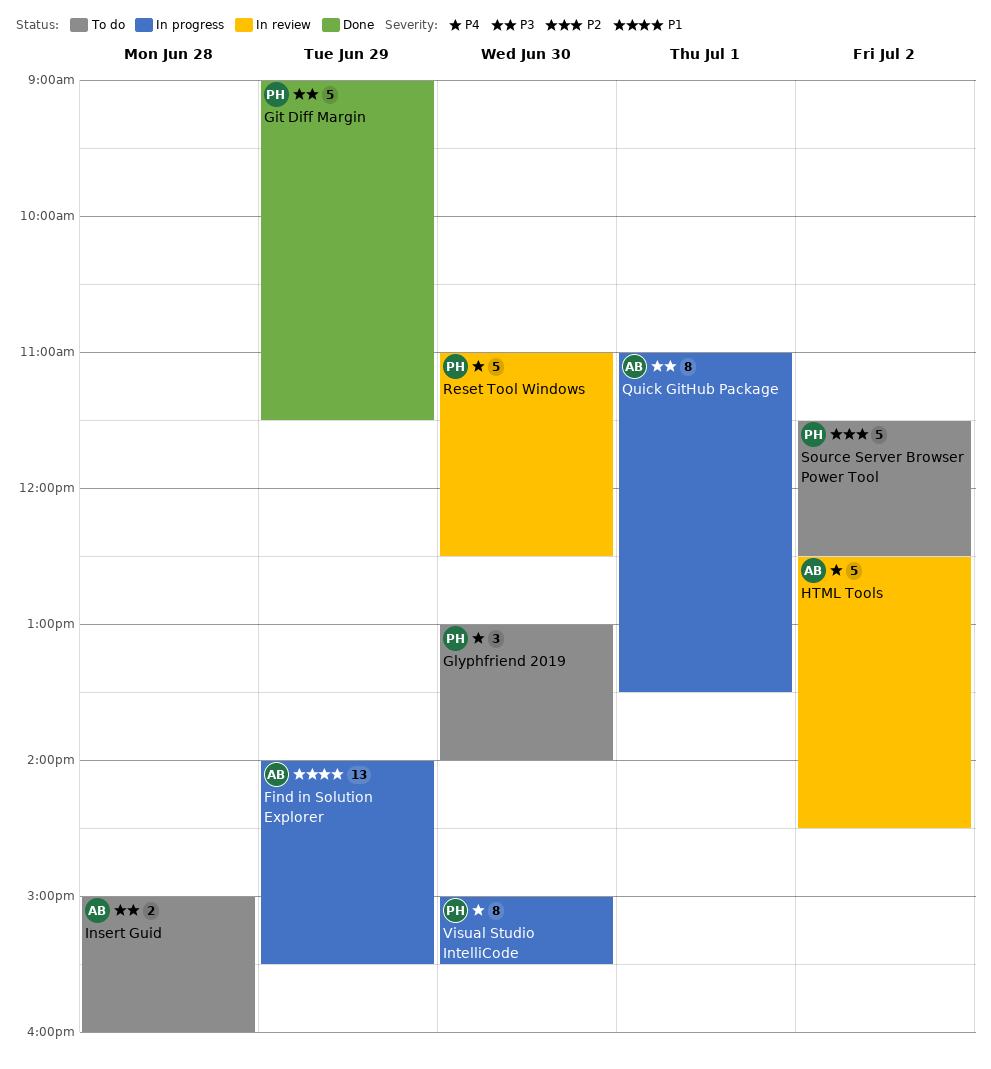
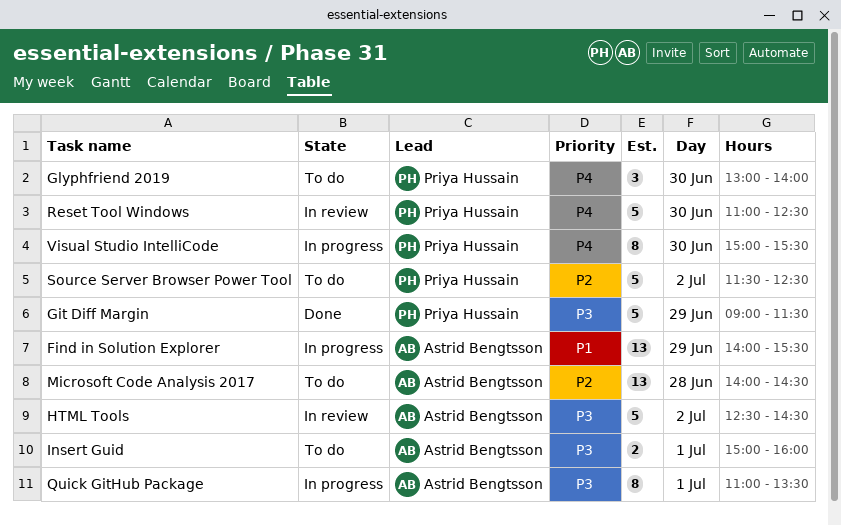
HTML Tools, priority: P4 -> P3
Insert Guid, day: Jun 28 -> Jul 1
Microsoft Code Analysis 2017: none -> present

